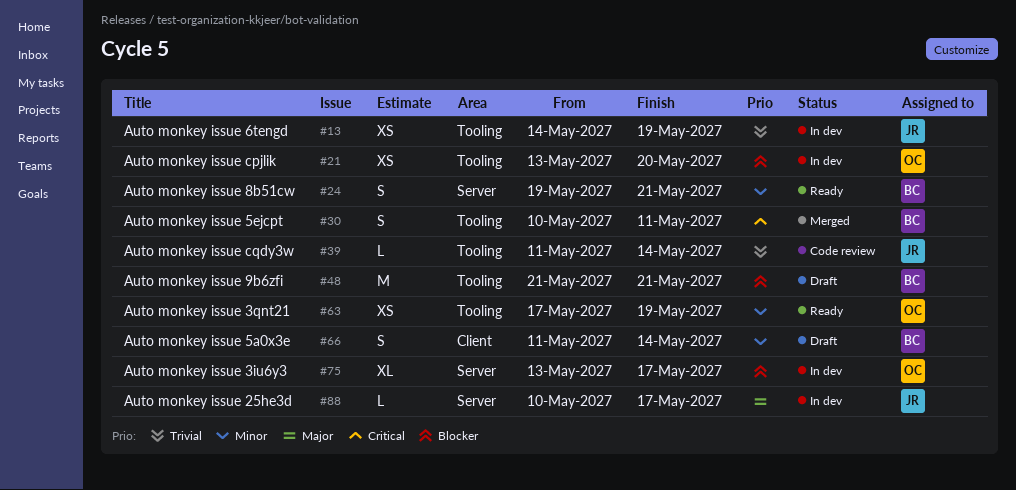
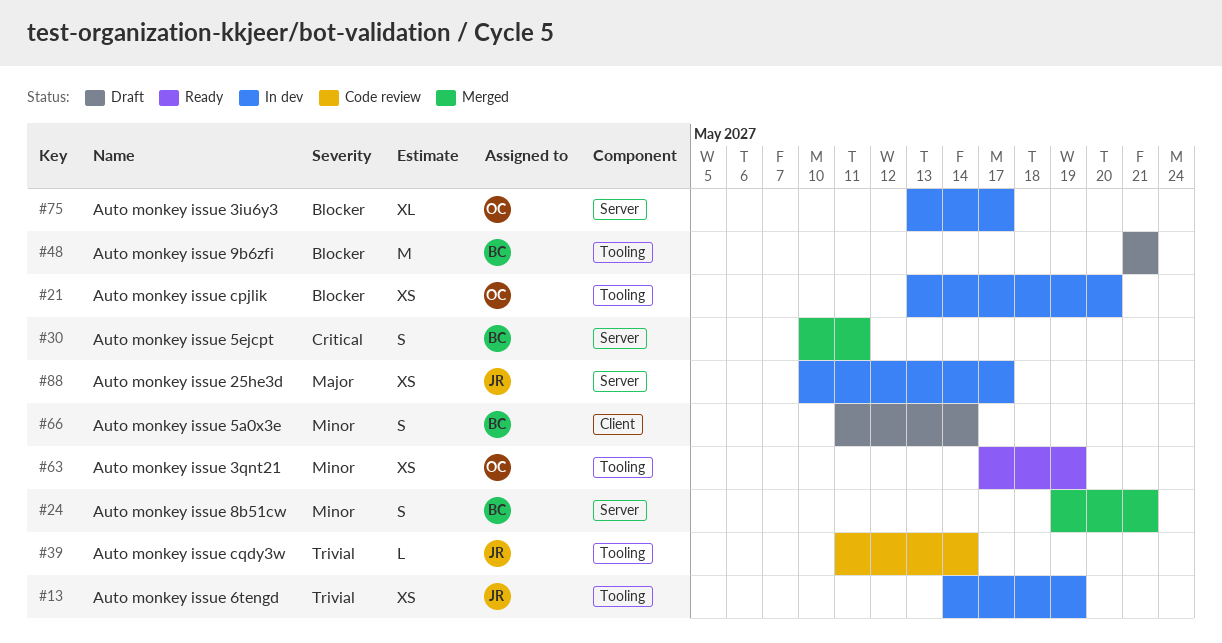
#24, status: Ready -> Merged
#30, label: Tooling -> Server
#88, estimate: L -> XS

